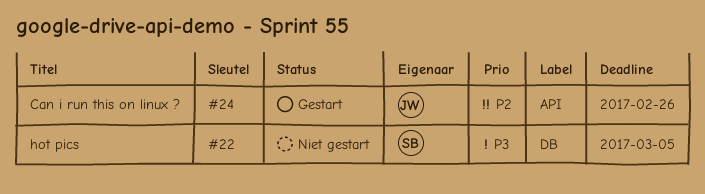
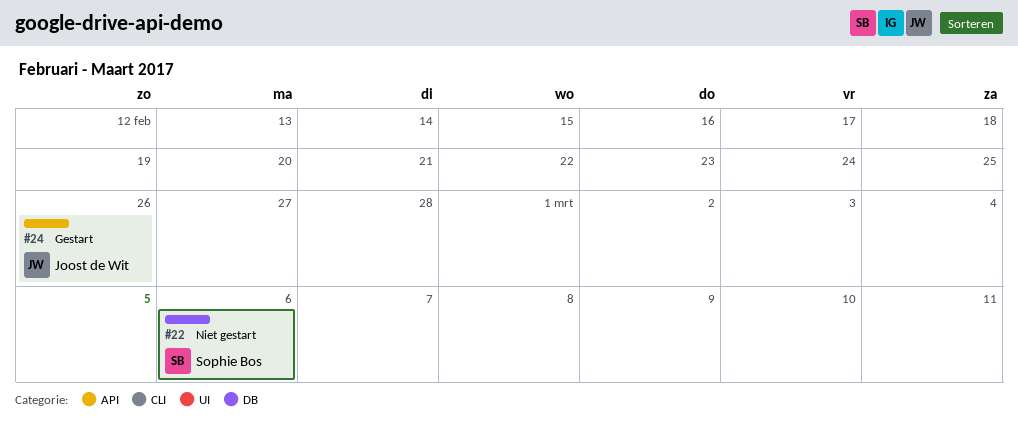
#22, due: Mar 5 -> Mar 6

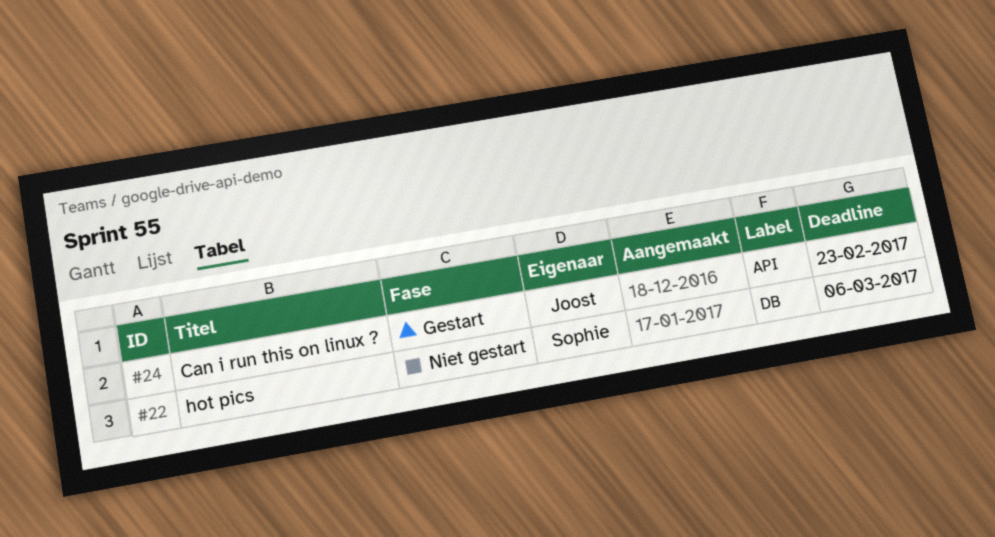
#24, due: Feb 26 -> Feb 23

